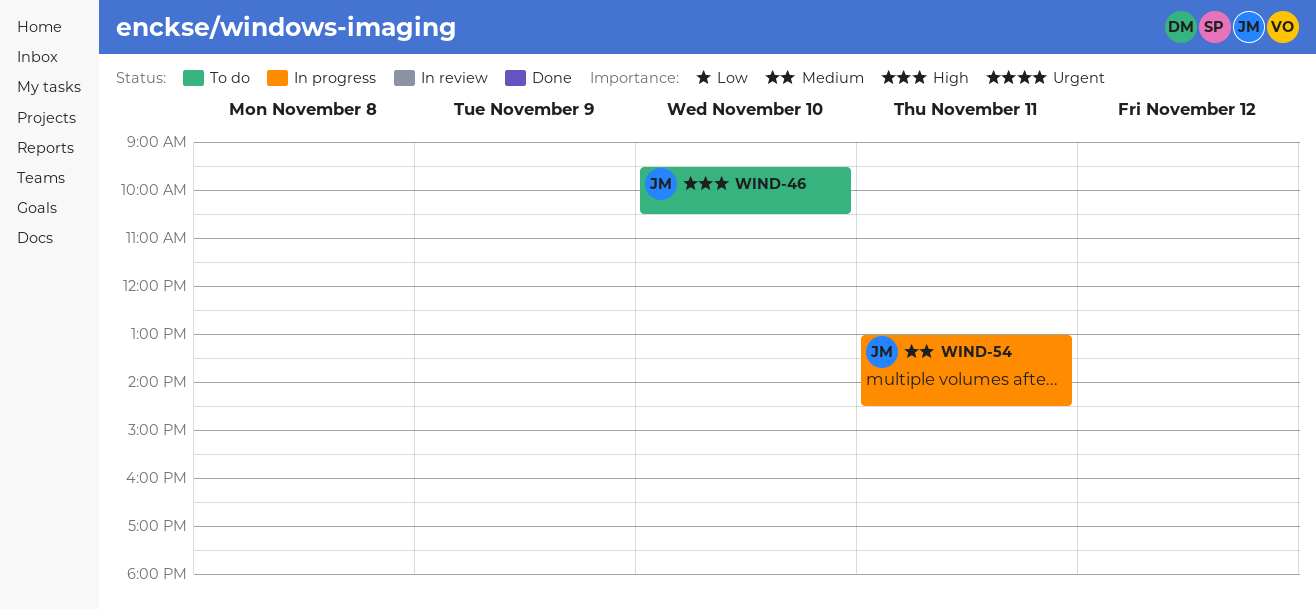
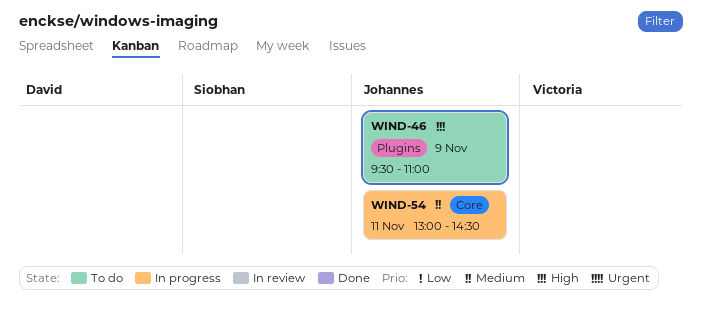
WIND-46, day: Nov 10 -> Nov 9
WIND-46, ends: 10:30 -> 11:00

